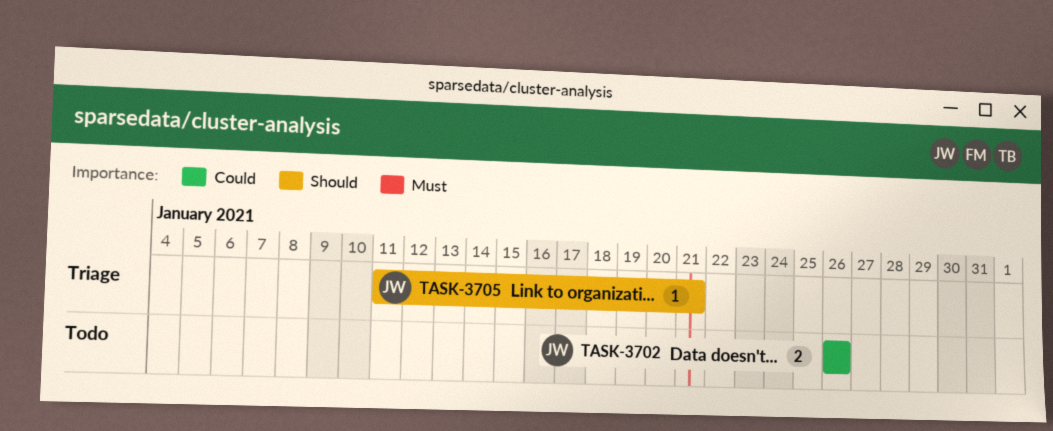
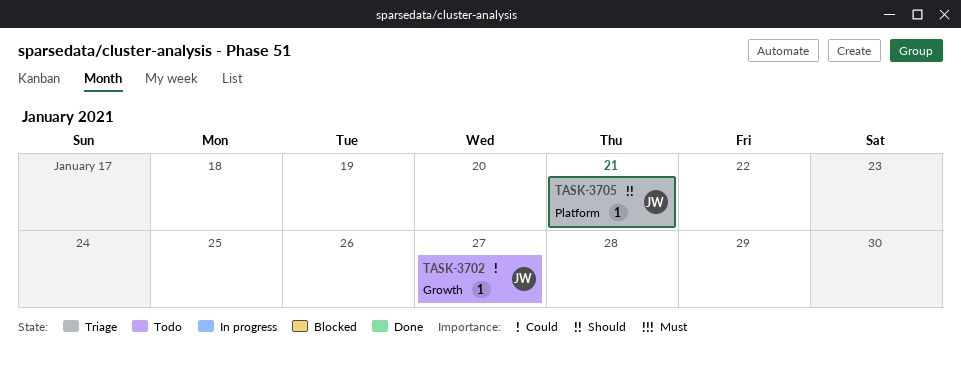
TASK-3702, estimate: 2 -> 1
TASK-3702, due: Jan 26 -> Jan 27

